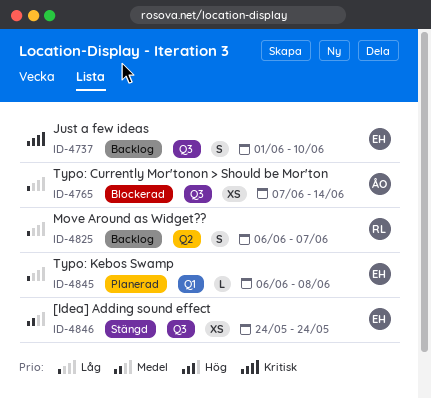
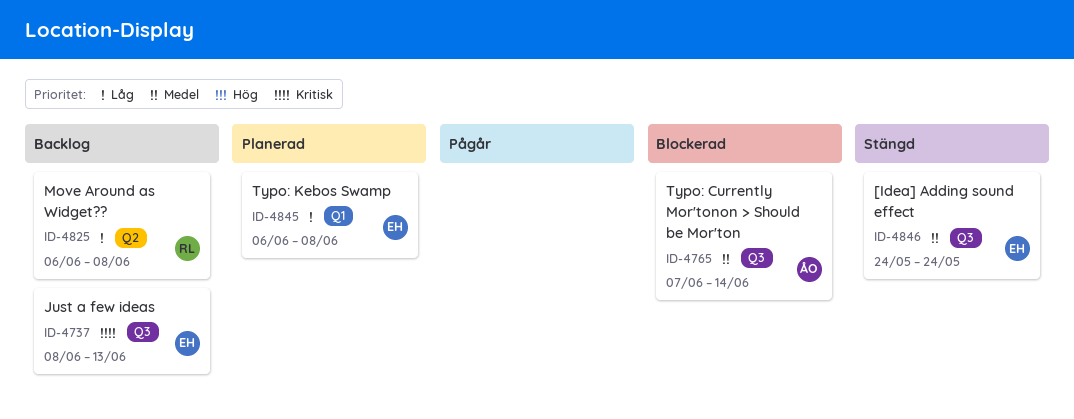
ID-4737, start: Jun 1 -> Jun 8
ID-4737, due: Jun 10 -> Jun 13
ID-4765, priority: Låg -> Medel
ID-4825, due: Jun 7 -> Jun 8

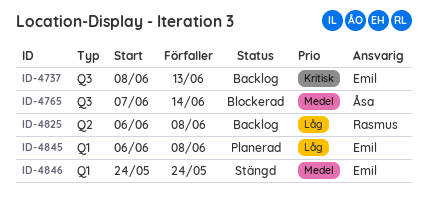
ID-4846, label: Q3 -> Q1

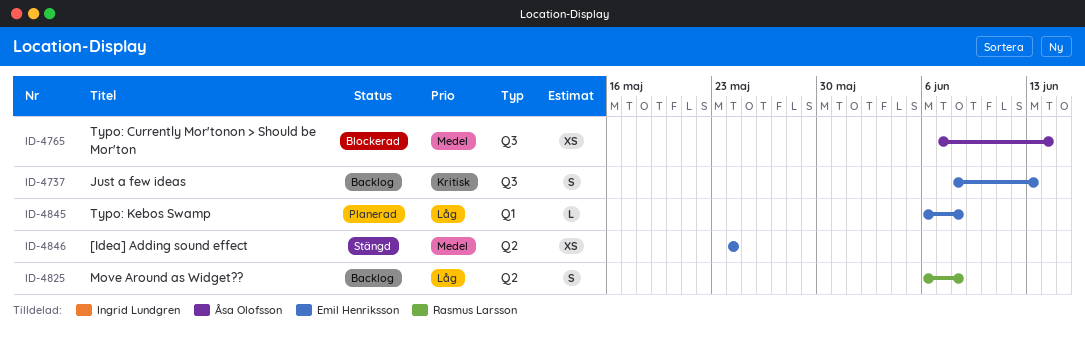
ID-4846, label: Q1 -> Q2

